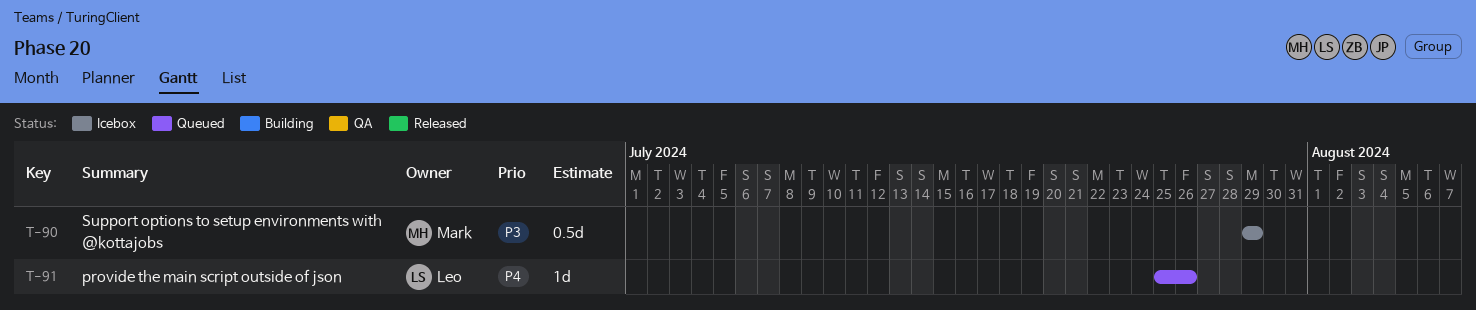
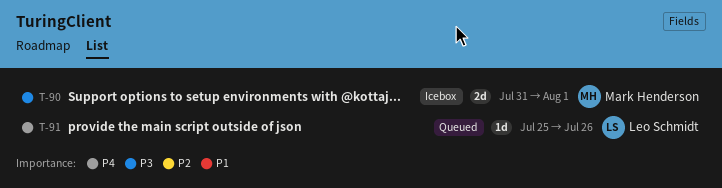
T-90, estimate: 0.5d -> 2d
T-90, start: Jul 29 -> Jul 31
T-90, due: Jul 29 -> Aug 1

